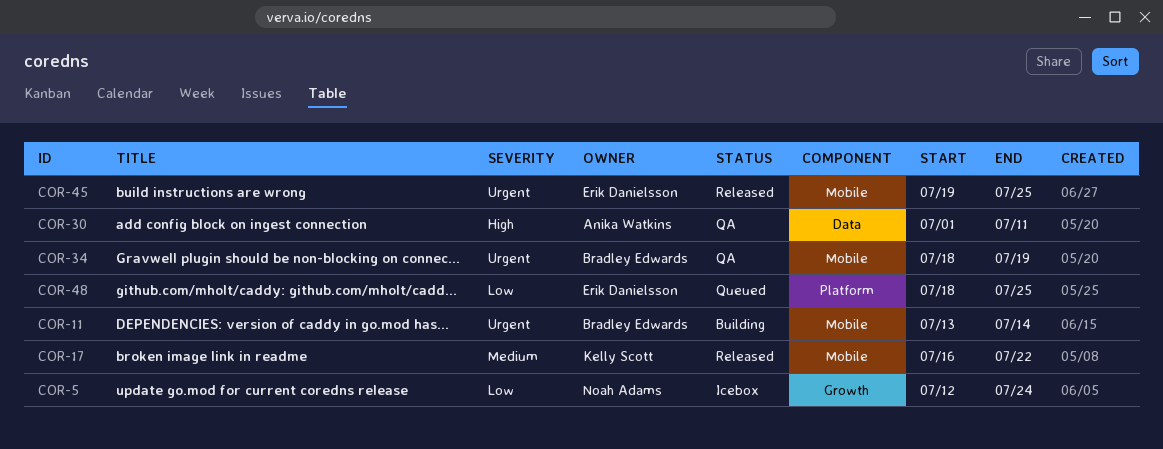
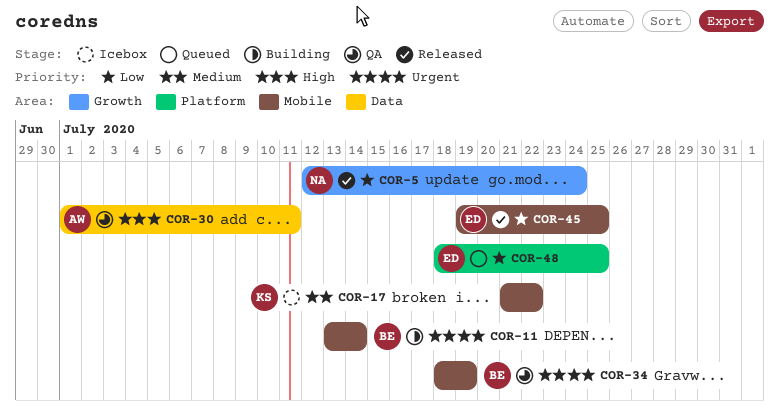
COR-5, status: Icebox -> Released
COR-17, status: Released -> Icebox
COR-17, start: Jul 16 -> Jul 21
COR-45, priority: Urgent -> Low

